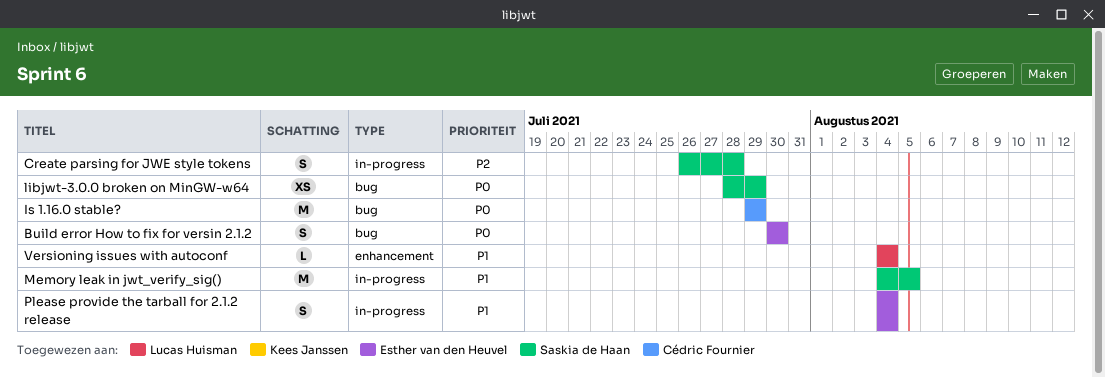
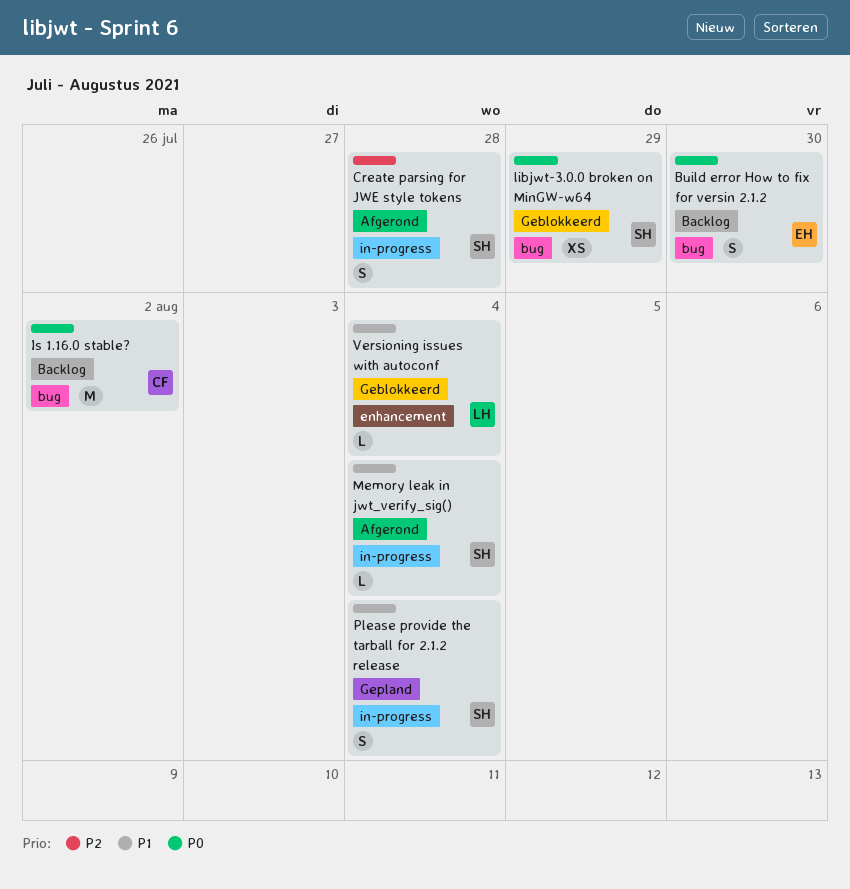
Is 1.16.0 stable?, due: Jul 29 -> Aug 2
Memory leak in jwt_verify_sig(), estimate: M -> L
Memory leak in jwt_verify_sig(), due: Aug 5 -> Aug 4
Please provide the tarball for 2.1.2 release, owner: Esther van den Heuvel -> Saskia de Haan

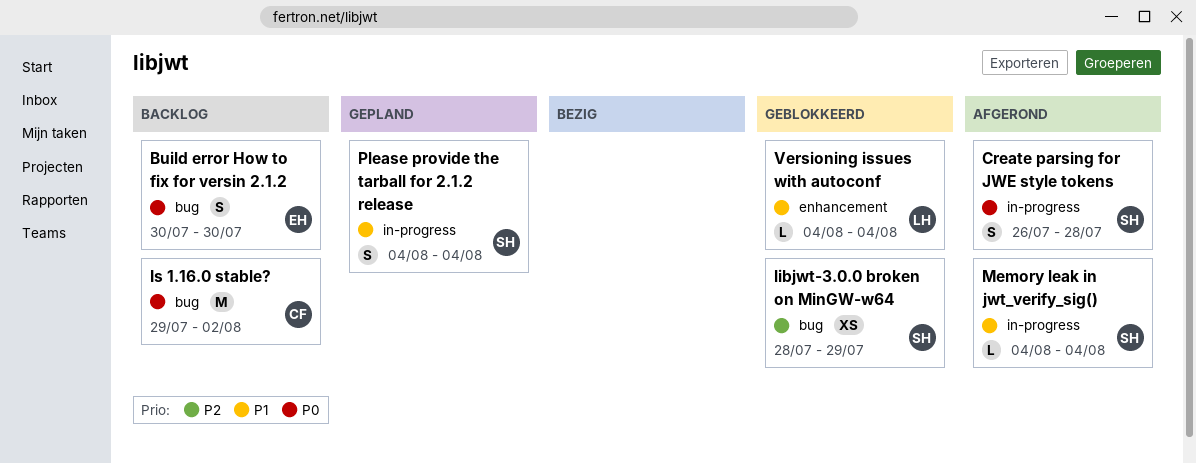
Create parsing for JWE style tokens, priority: P2 -> P0
libjwt-3.0.0 broken on MinGW-w64, priority: P0 -> P2

